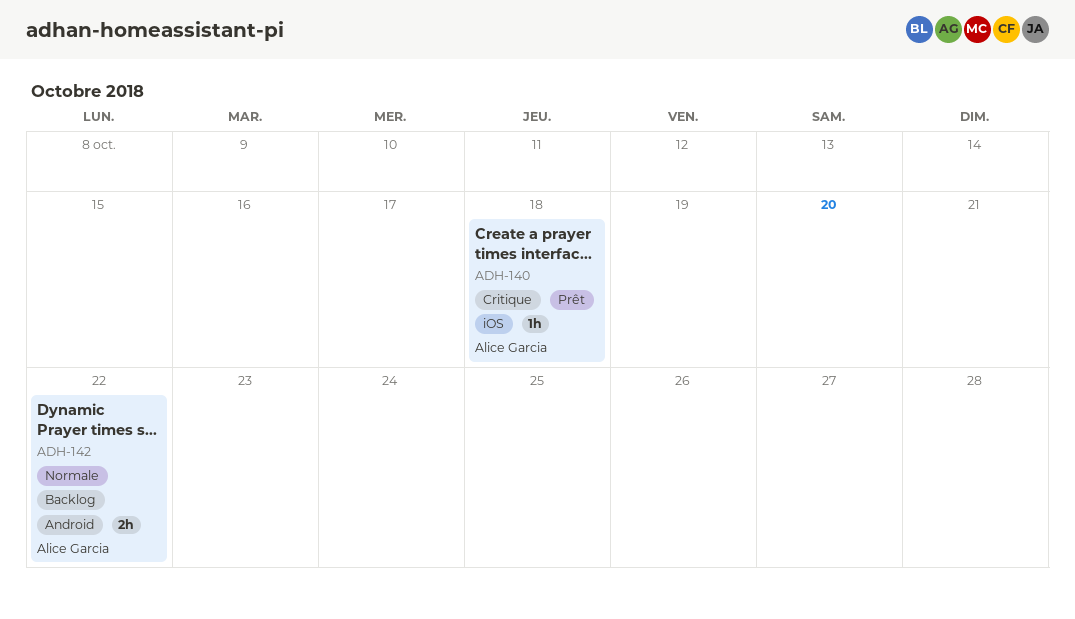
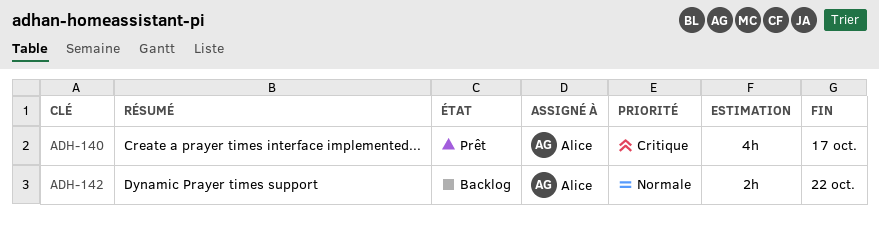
ADH-140, estimate: 1h -> 4h
ADH-140, due: Oct 18 -> Oct 17

